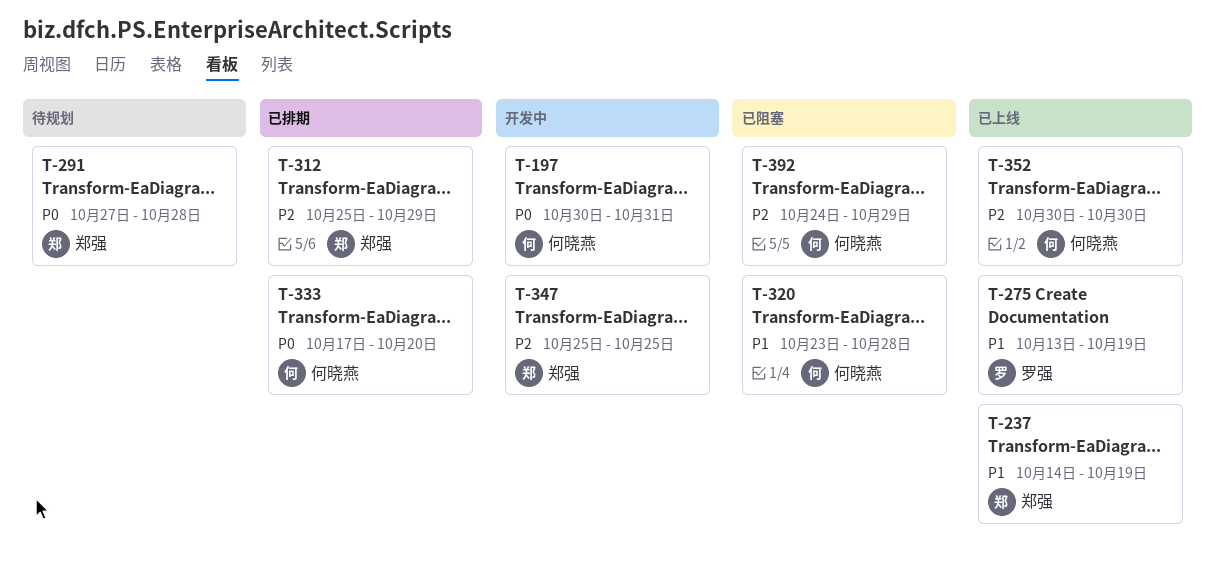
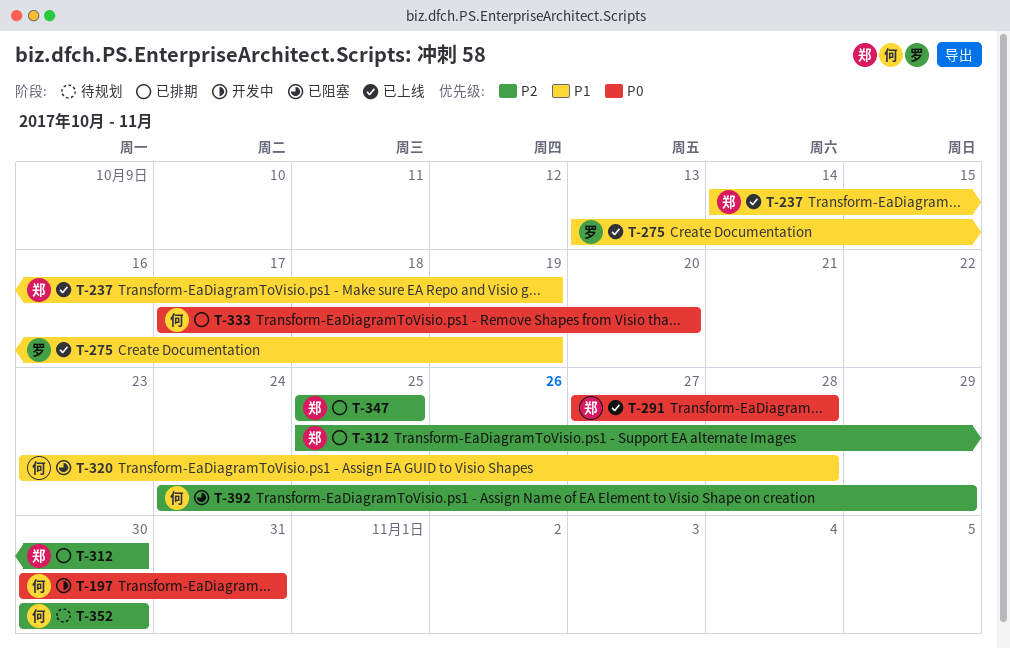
T-291, status: 待规划 -> 已上线
T-312, due: Oct 29 -> Oct 30
T-347, status: 开发中 -> 已排期
T-352, status: 已上线 -> 待规划

